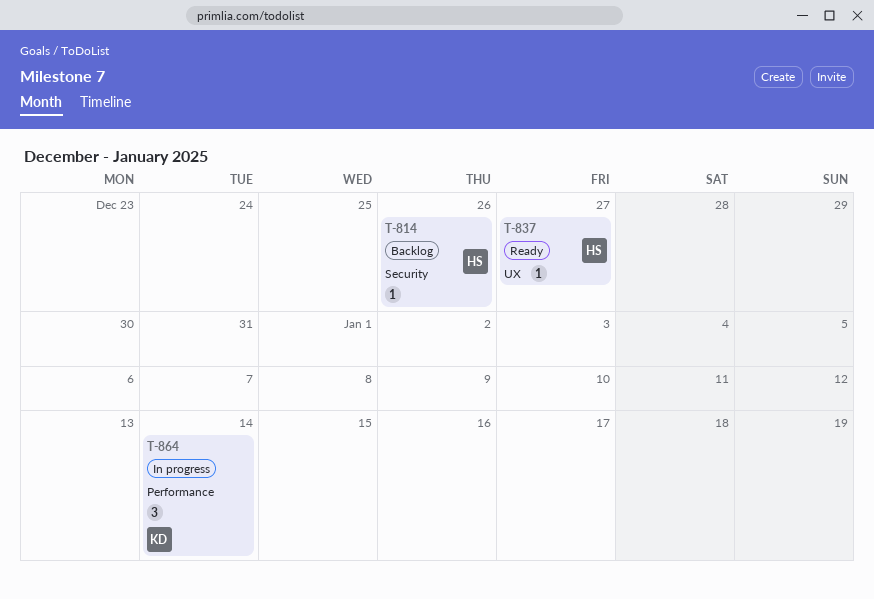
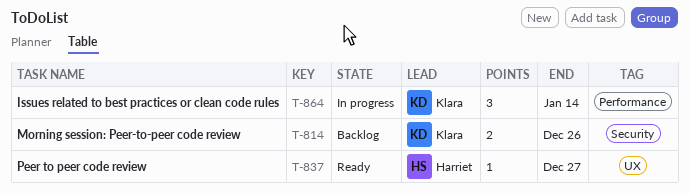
T-814, owner: Harriet -> Klara
T-814, estimate: 1 -> 2

